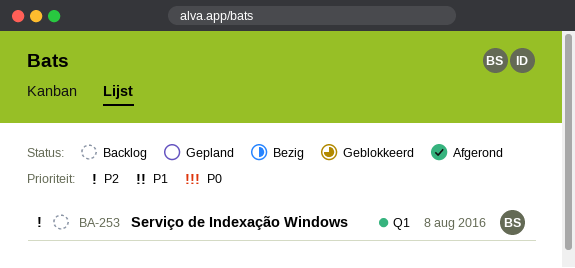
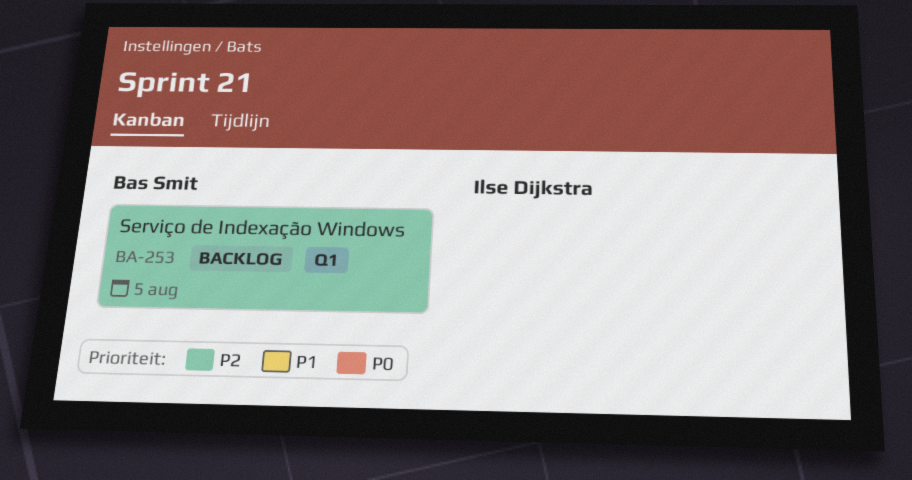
BA-253, due: Aug 8 -> Aug 5

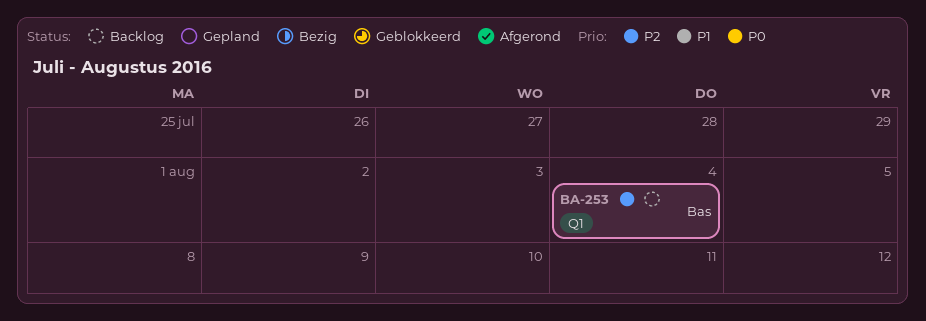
BA-253, due: Aug 5 -> Aug 4

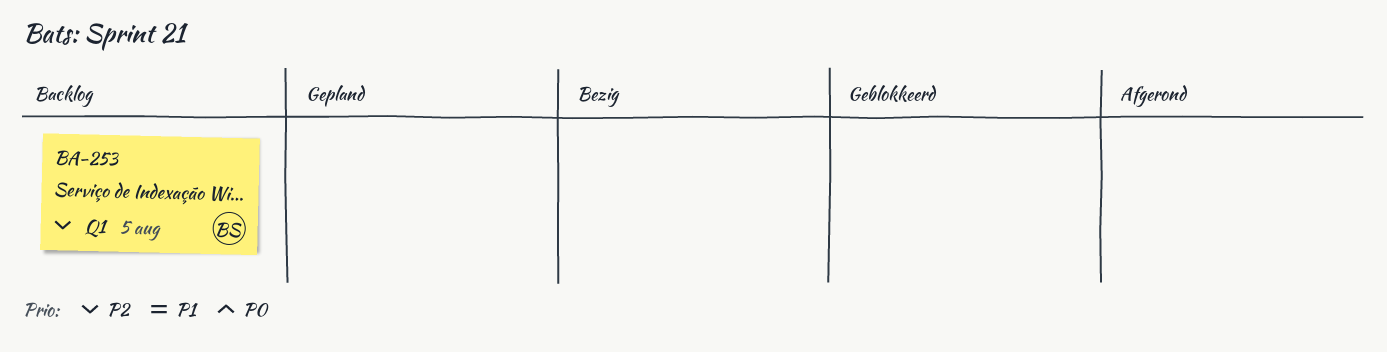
BA-253, due: Aug 4 -> Aug 5

